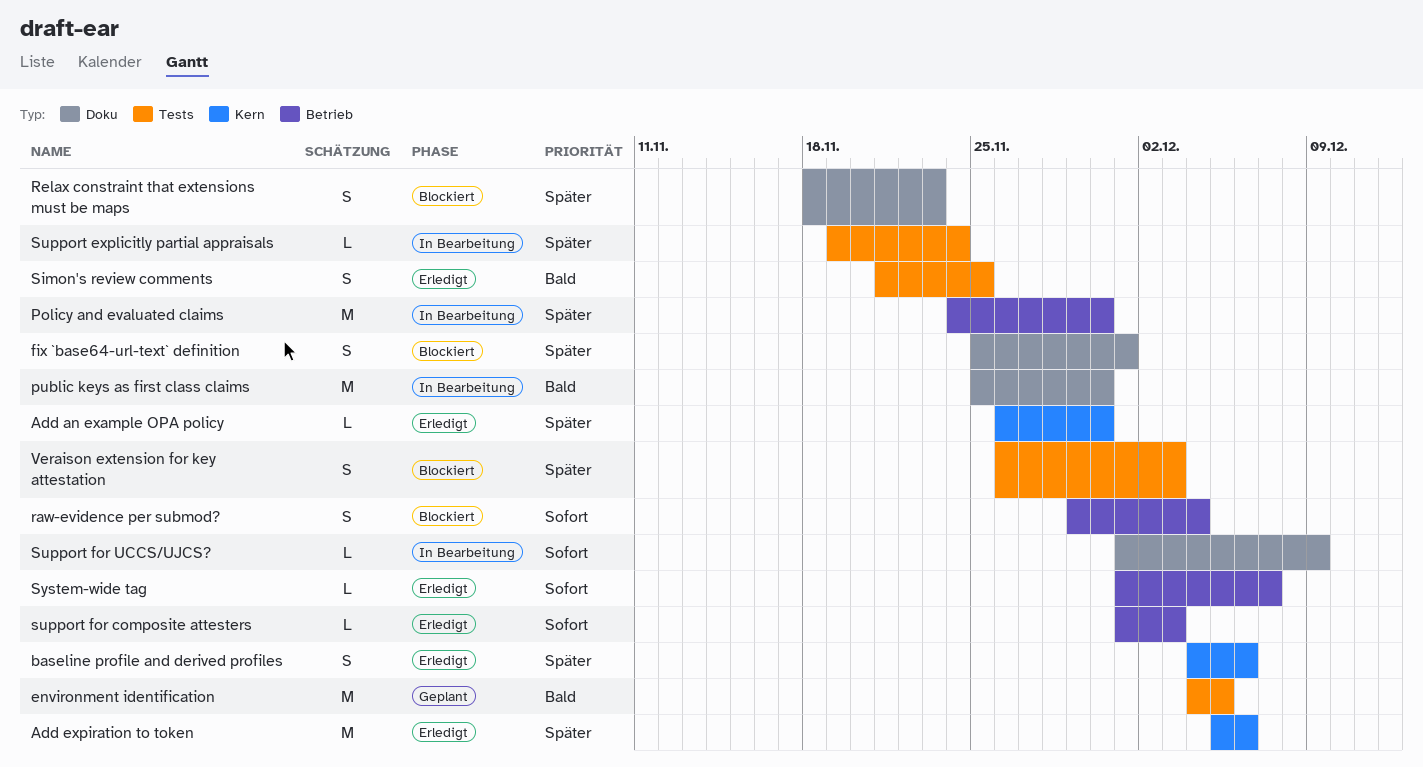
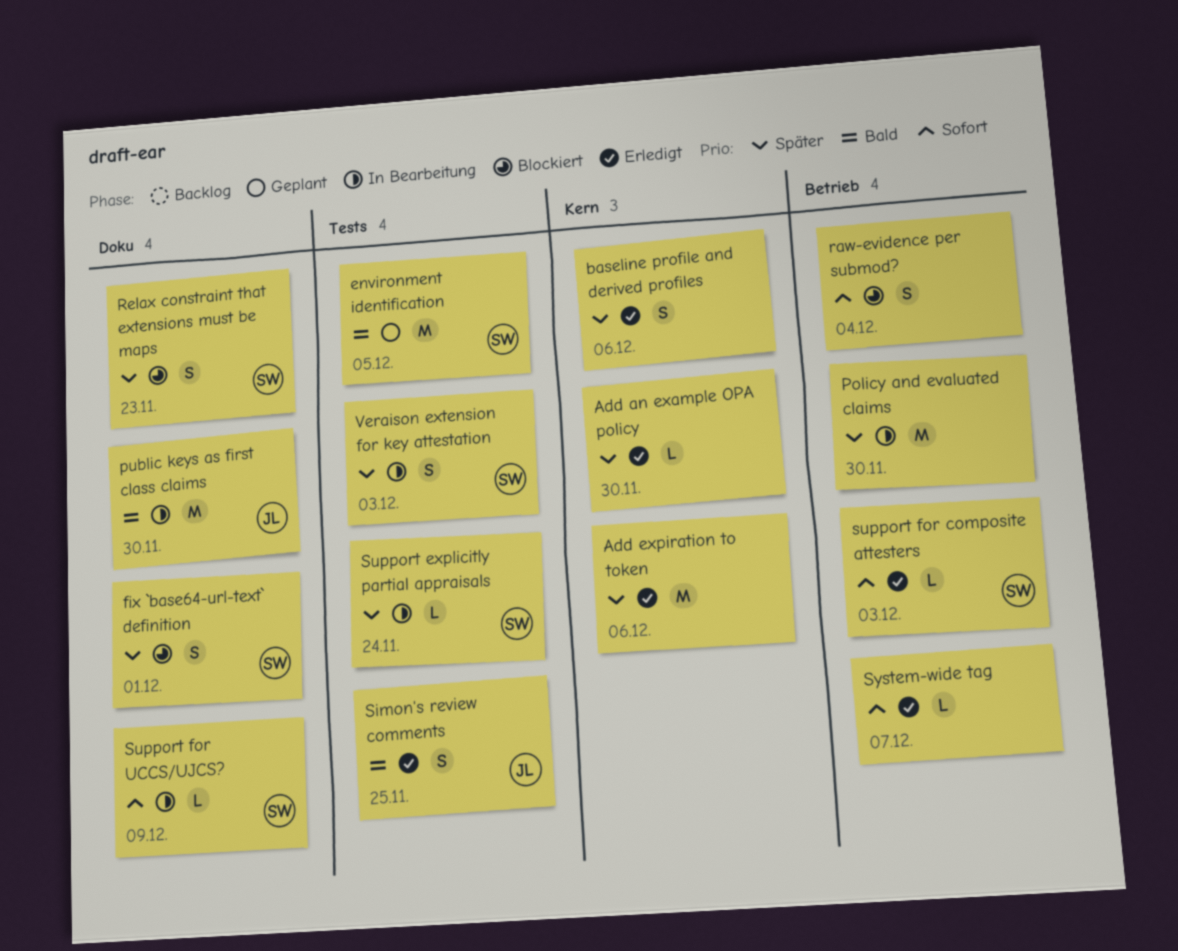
Veraison extension for key attestation, status: Blockiert -> In Bearbeitung

